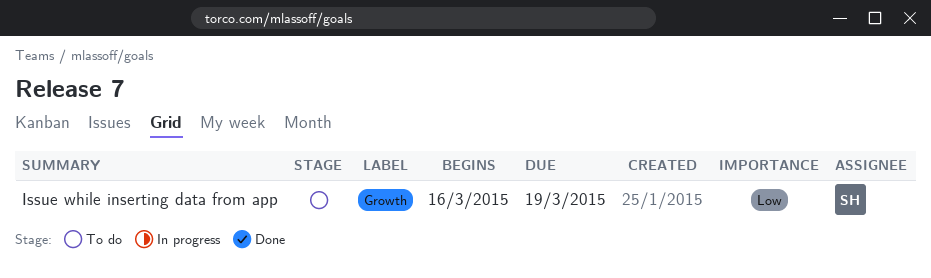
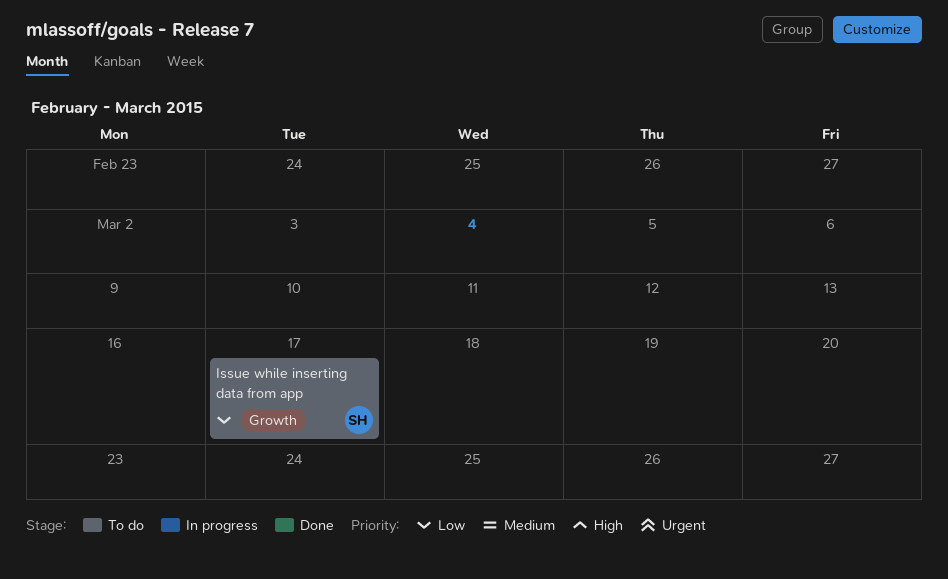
Issue while inserting data from app, due: Mar 19 -> Mar 17

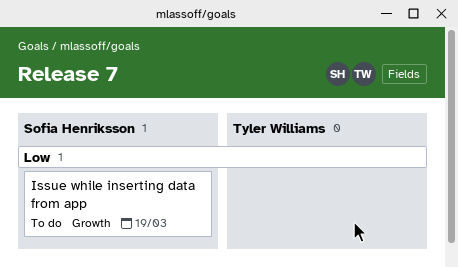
Issue while inserting data from app, due: Mar 17 -> Mar 19

